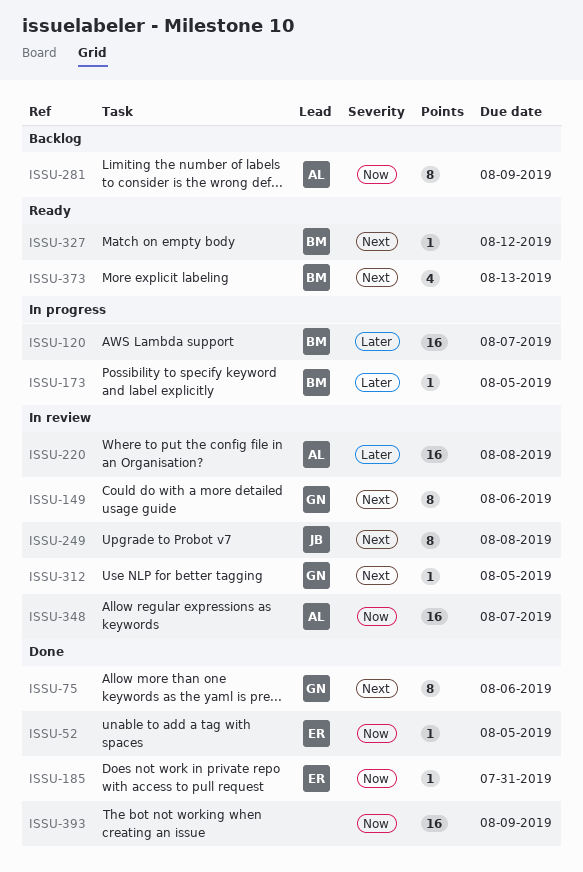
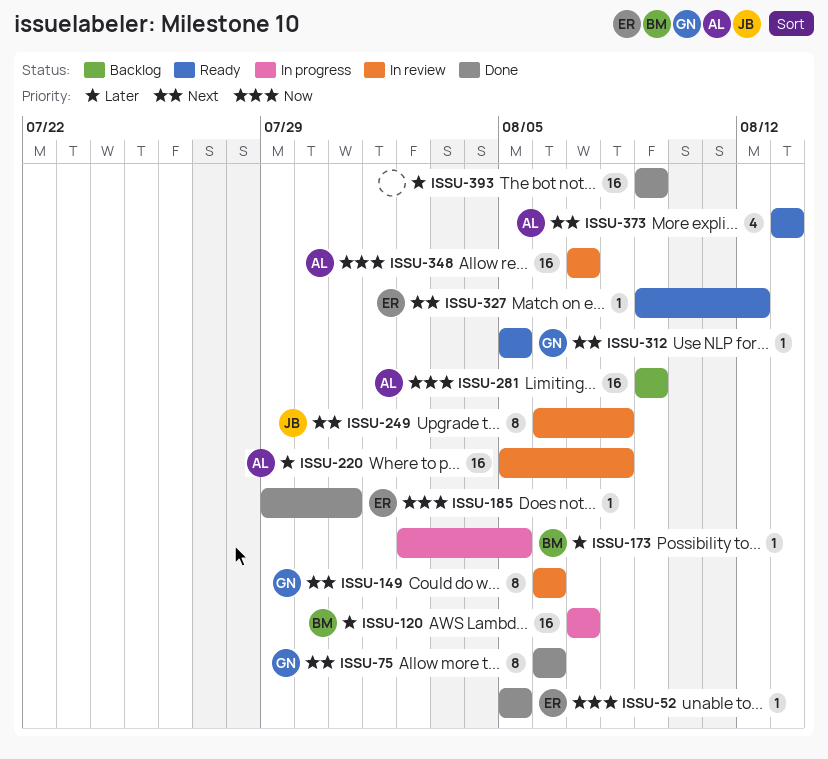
ISSU-281, estimate: 8 -> 16
ISSU-312, status: In review -> Ready
ISSU-327, owner: BM -> ER
ISSU-373, owner: BM -> AL
ISSU-393, priority: Now -> Later

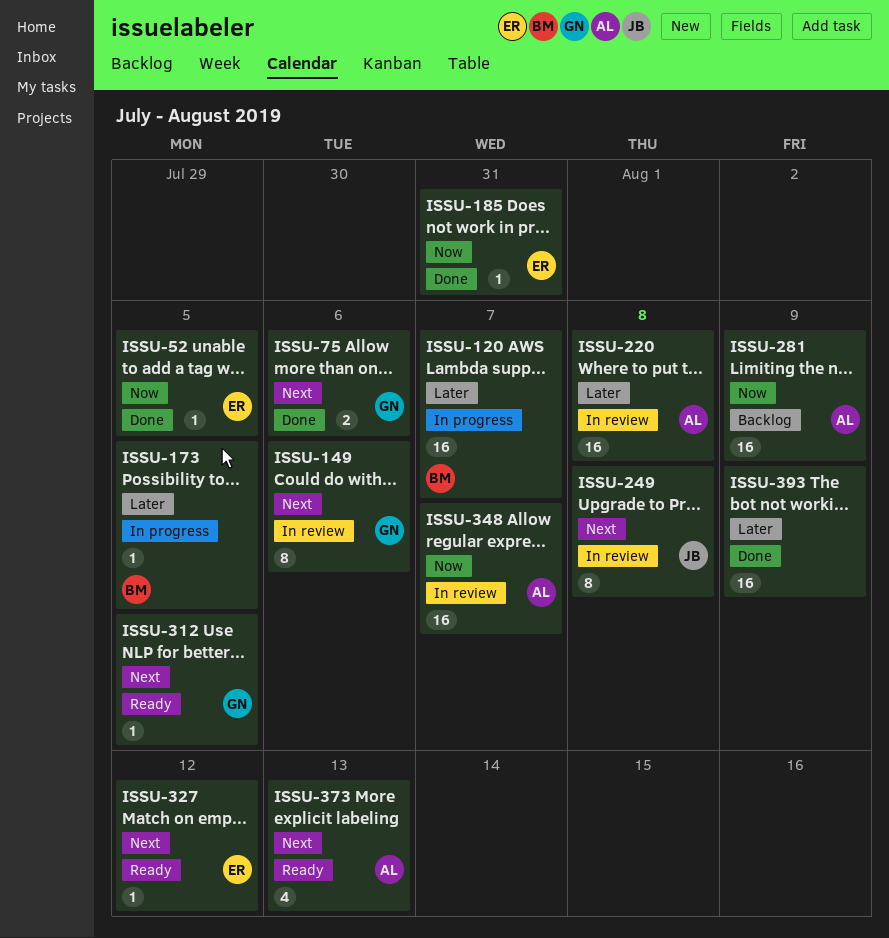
ISSU-75, estimate: 8 -> 2

